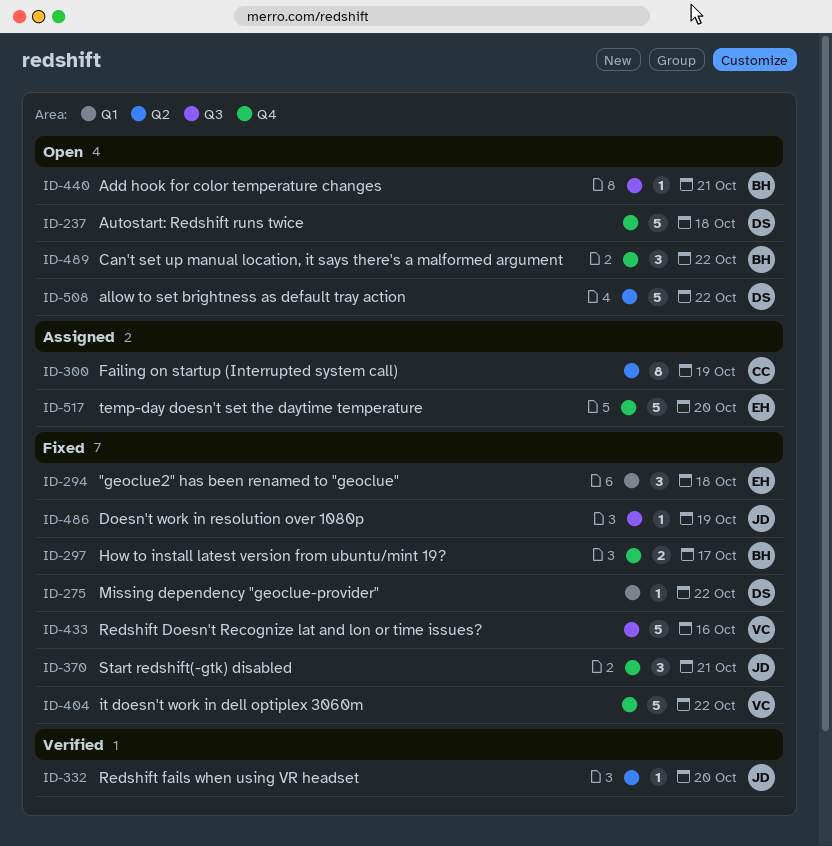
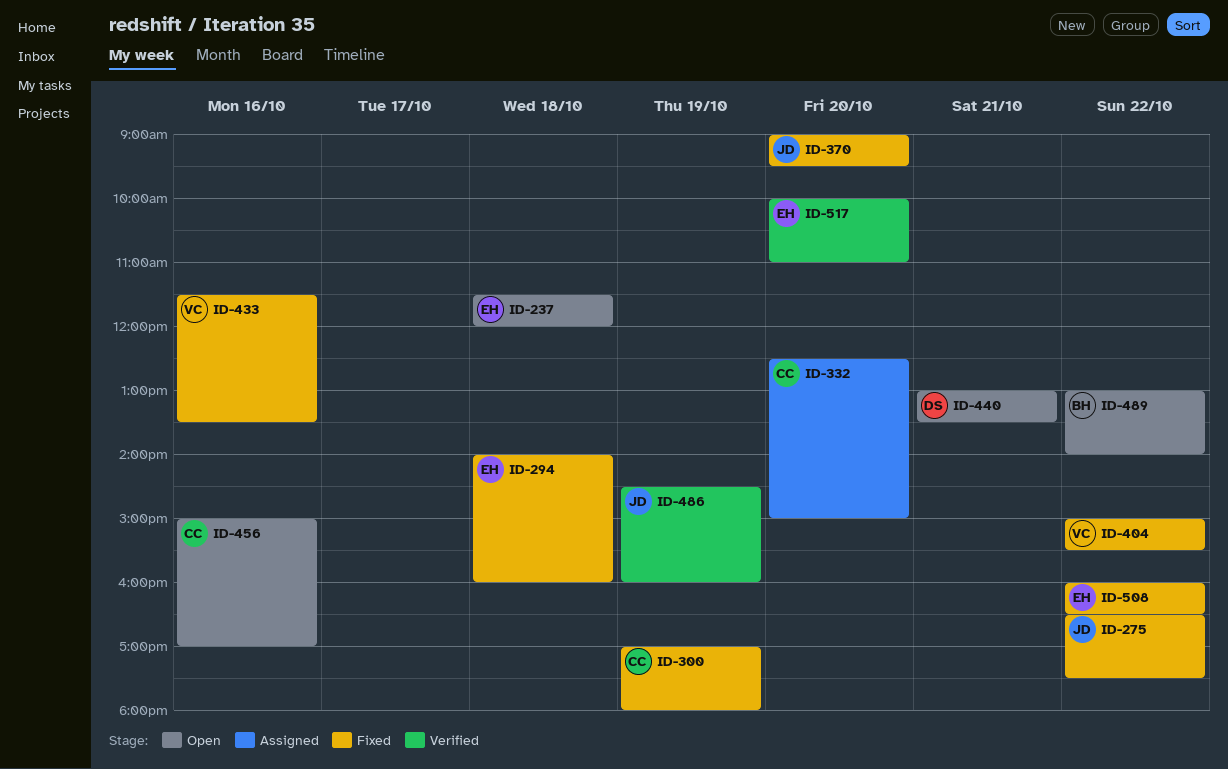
ID-237, owner: DS -> EH
ID-275, owner: DS -> JD
ID-297: present -> none
ID-300, status: Assigned -> Fixed
ID-332, status: Verified -> Assigned
ID-332, owner: JD -> CC
ID-370, day: Oct 21 -> Oct 20
ID-440, owner: BH -> DS
ID-456: none -> present
ID-486, status: Fixed -> Verified
ID-508, status: Open -> Fixed
ID-508, owner: DS -> EH
ID-517, status: Assigned -> Verified

